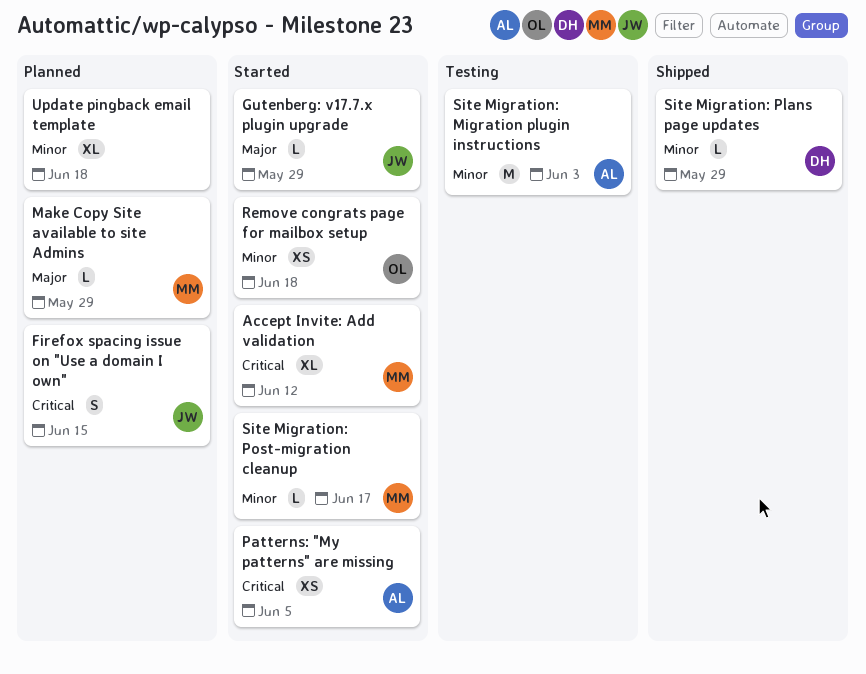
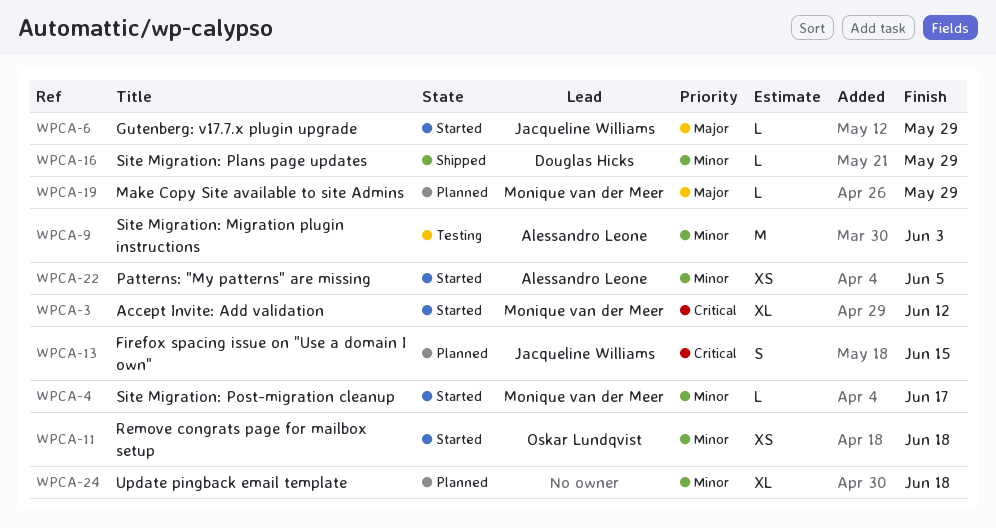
Patterns: "My patterns" are missing, priority: Critical -> Minor

